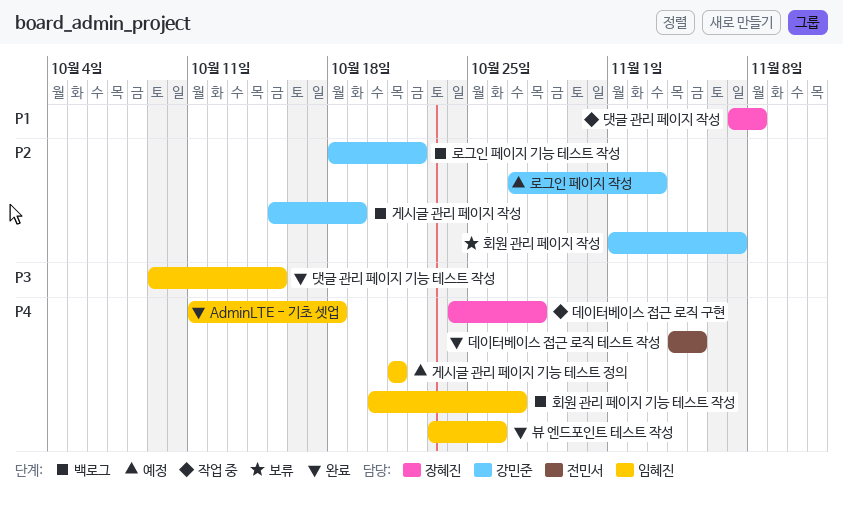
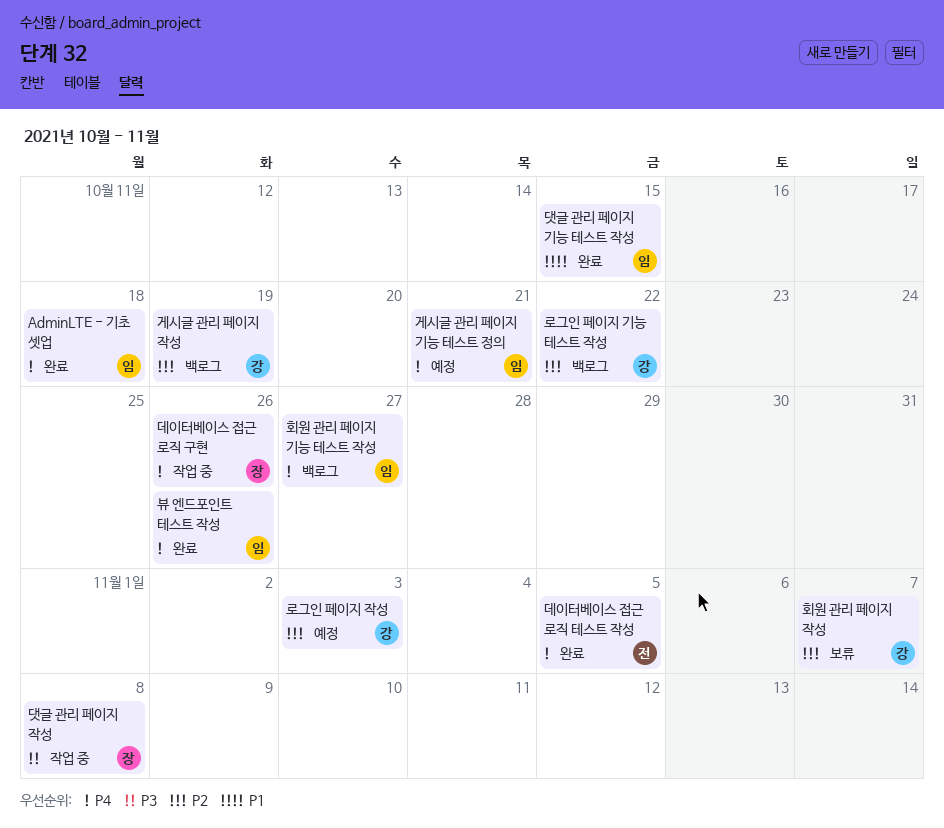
댓글 관리 페이지 기능 테스트 작성, priority: P3 -> P1
댓글 관리 페이지 작성, priority: P1 -> P3
데이터베이스 접근 로직 구현, due: Oct 28 -> Oct 26

